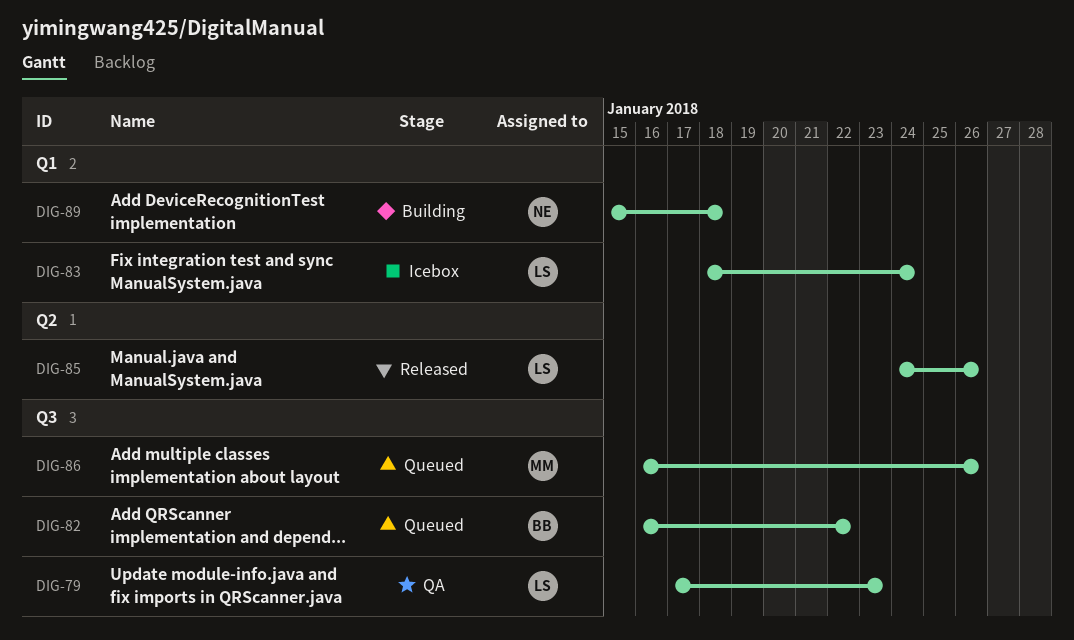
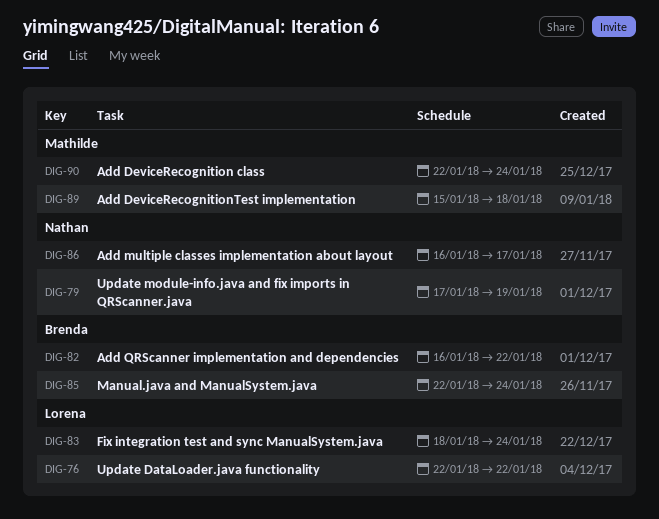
DIG-76: none -> present
DIG-79, owner: Lorena -> Nathan
DIG-79, due: Jan 23 -> Jan 19
DIG-85, owner: Lorena -> Brenda
DIG-85, start: Jan 24 -> Jan 22
DIG-85, due: Jan 26 -> Jan 24
DIG-86, owner: Mathilde -> Nathan
DIG-86, due: Jan 26 -> Jan 17
DIG-89, owner: Nathan -> Mathilde
DIG-90: none -> present

